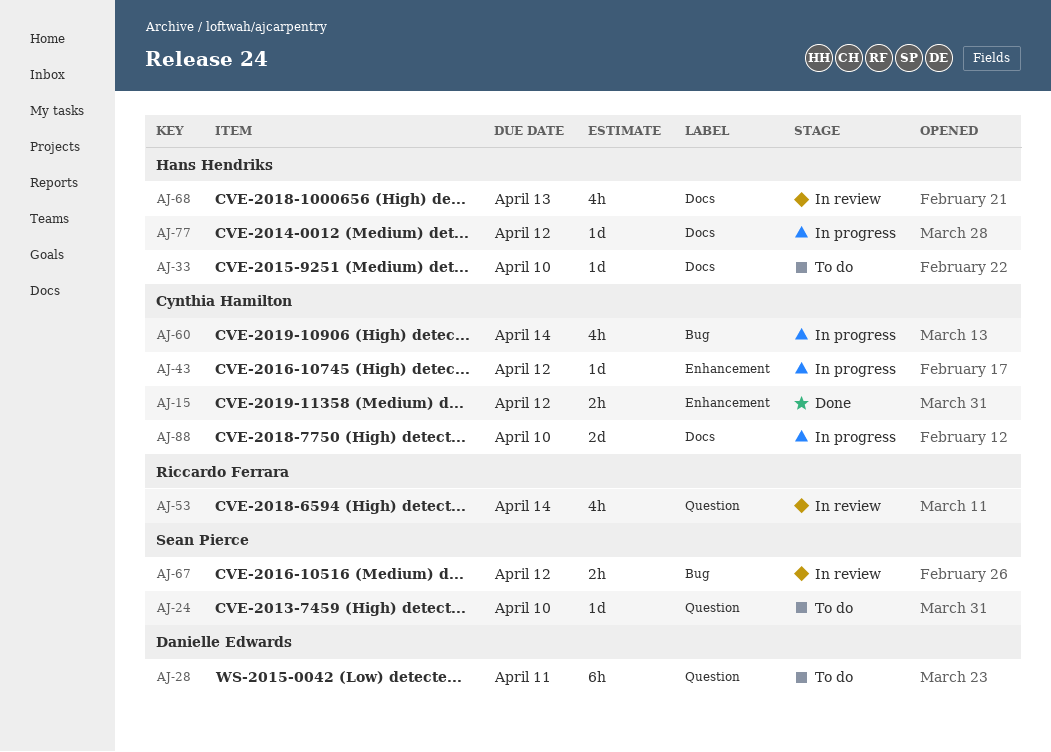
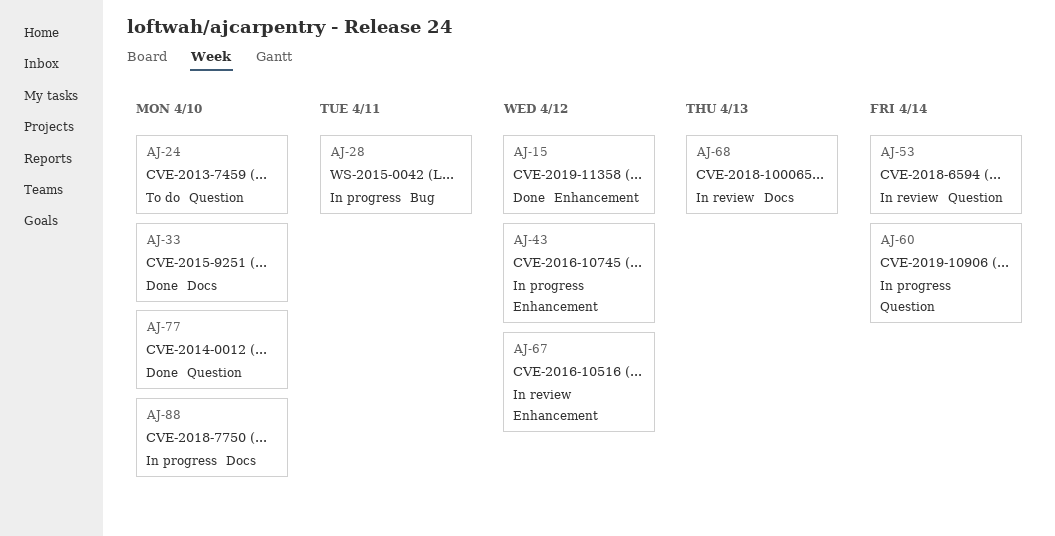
AJ-28, status: To do -> In progress
AJ-28, label: Question -> Bug
AJ-33, status: To do -> Done
AJ-60, label: Bug -> Question
AJ-67, label: Bug -> Enhancement
AJ-77, status: In progress -> Done
AJ-77, label: Docs -> Question
AJ-77, due: Apr 12 -> Apr 10

